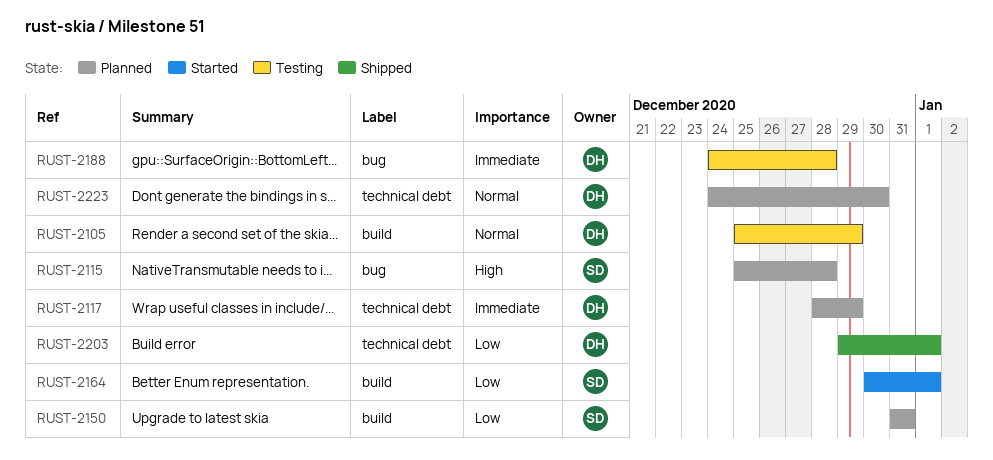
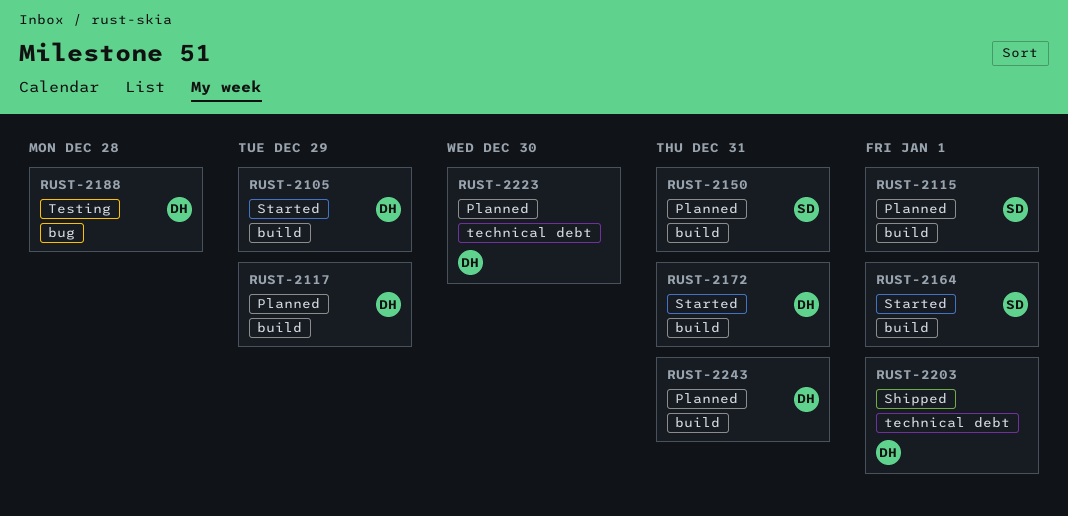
RUST-2105, status: Testing -> Started
RUST-2115, label: bug -> build
RUST-2115, due: Dec 28 -> Jan 1
RUST-2117, label: technical debt -> build
RUST-2172: none -> present
RUST-2243: none -> present

